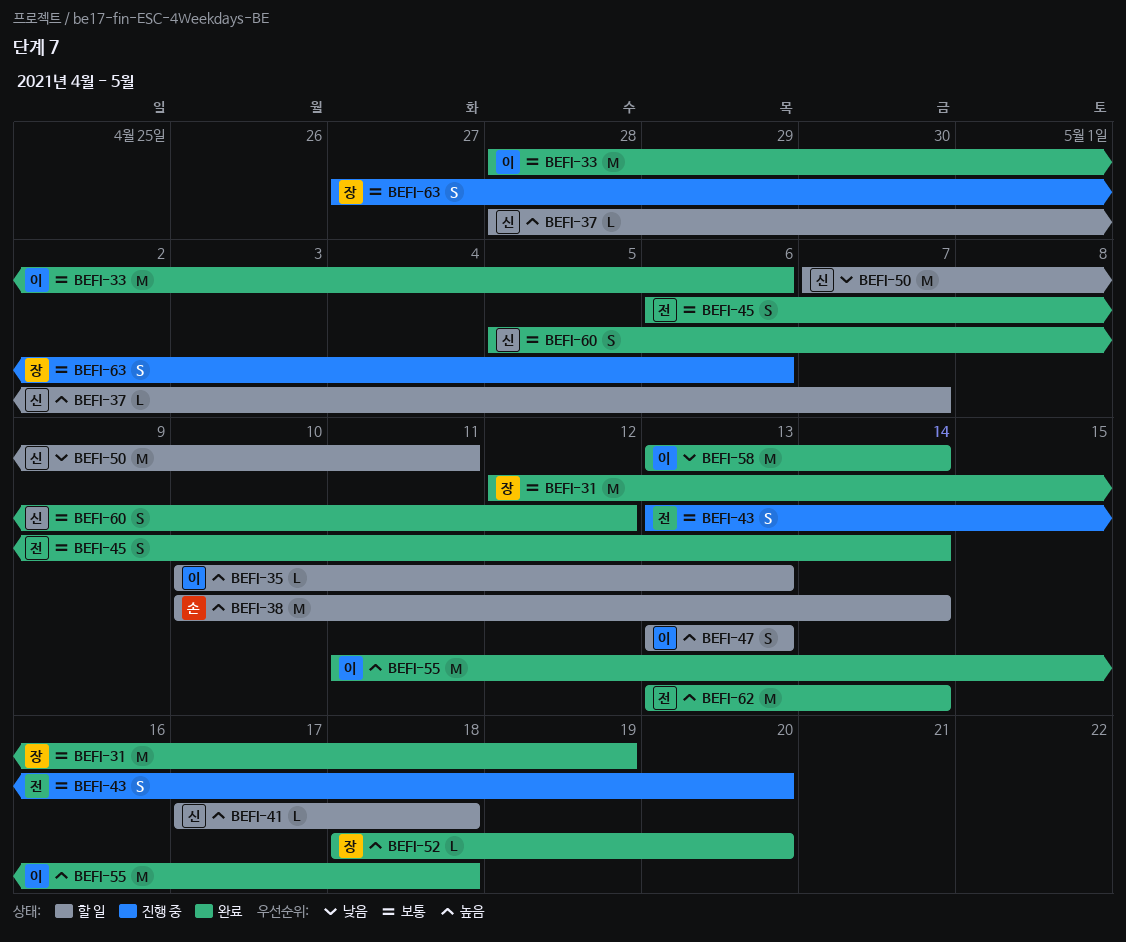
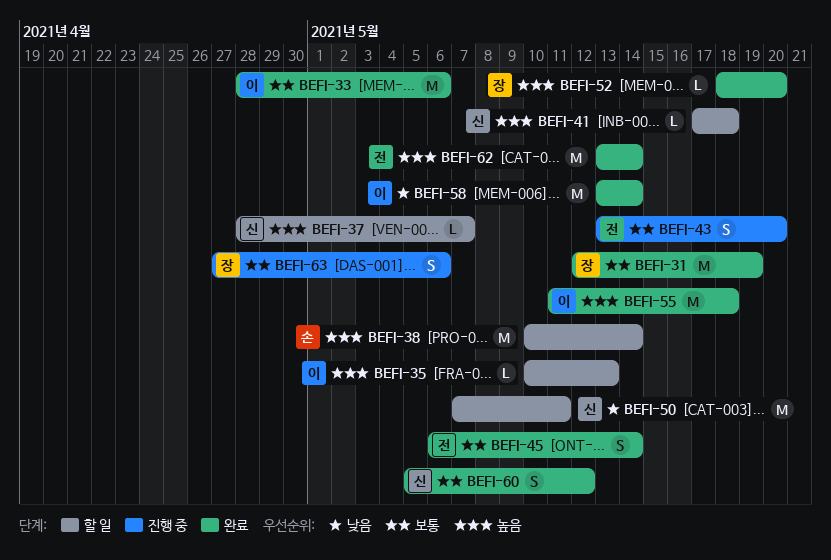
BEFI-47: present -> none

